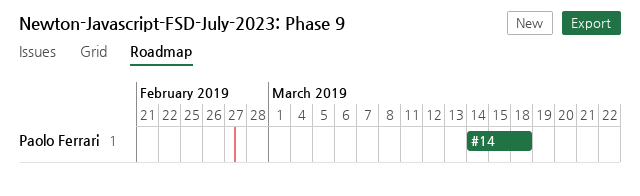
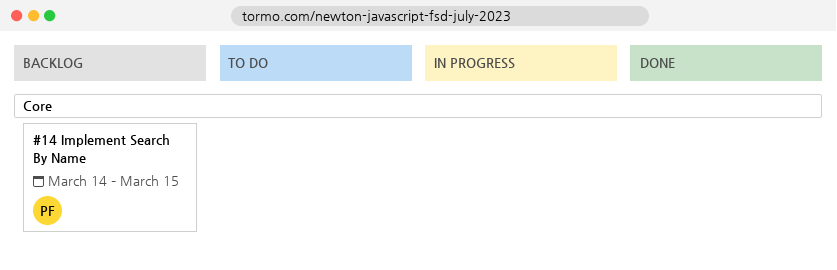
#14, due: Mar 18 -> Mar 15

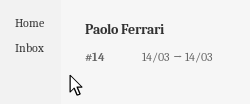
#14, due: Mar 15 -> Mar 14

